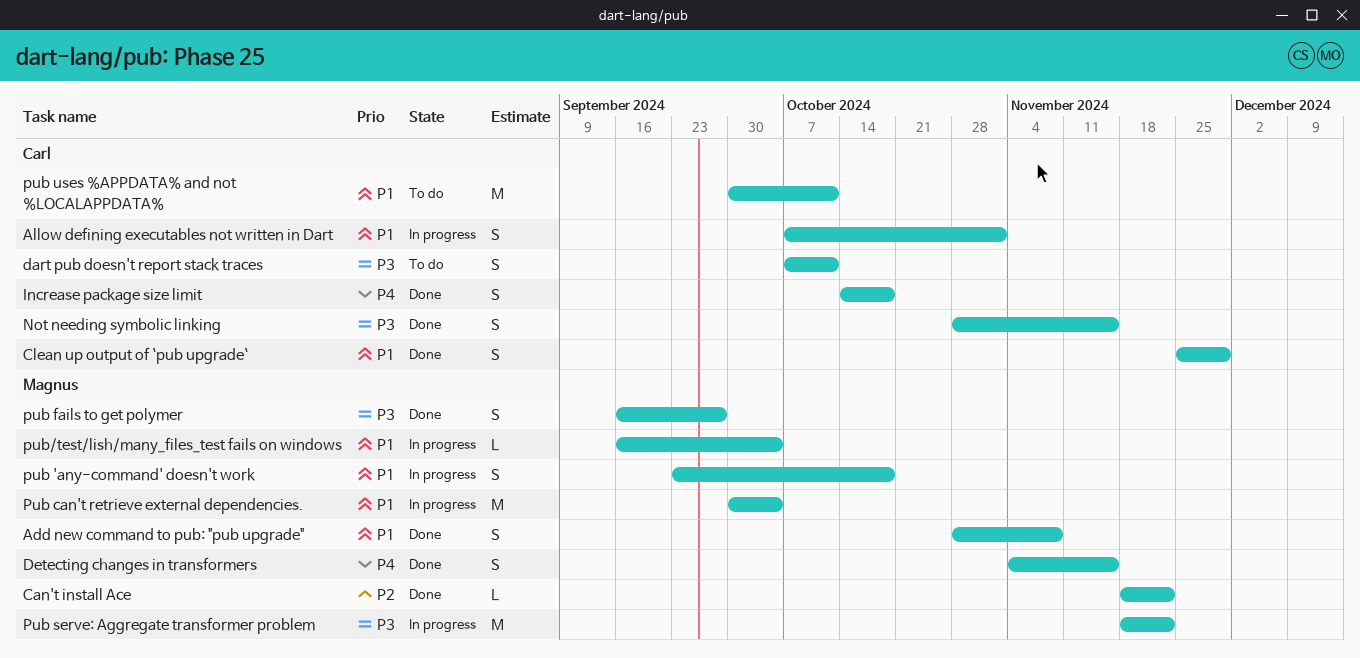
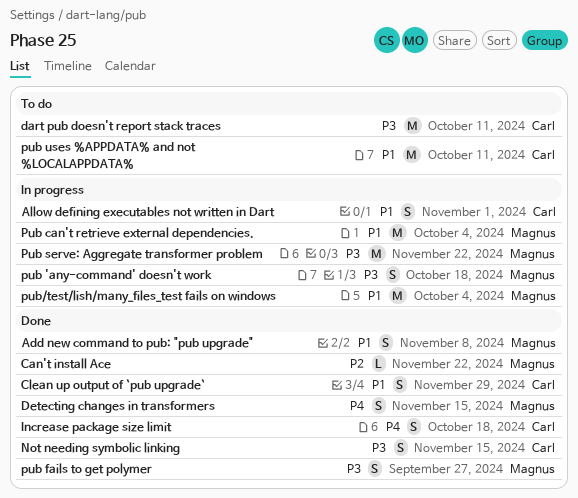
dart pub doesn't report stack traces, estimate: S -> M
pub 'any-command' doesn't work, priority: P1 -> P3
pub/test/lish/many_files_test fails on windows, estimate: L -> M

